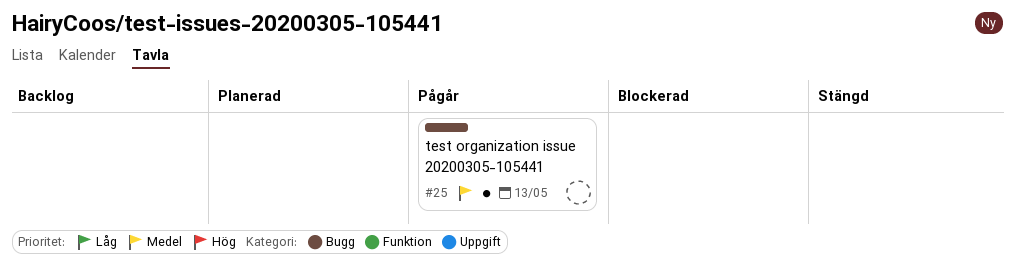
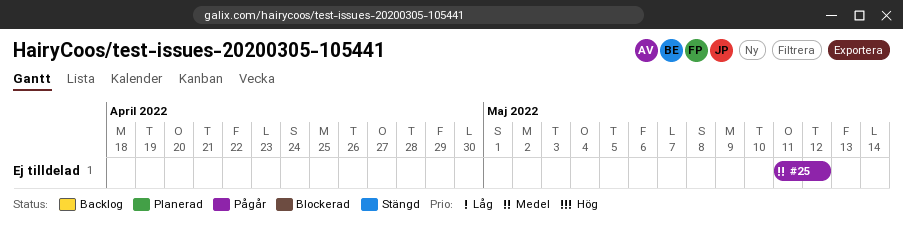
#25, due: May 13 -> May 12

